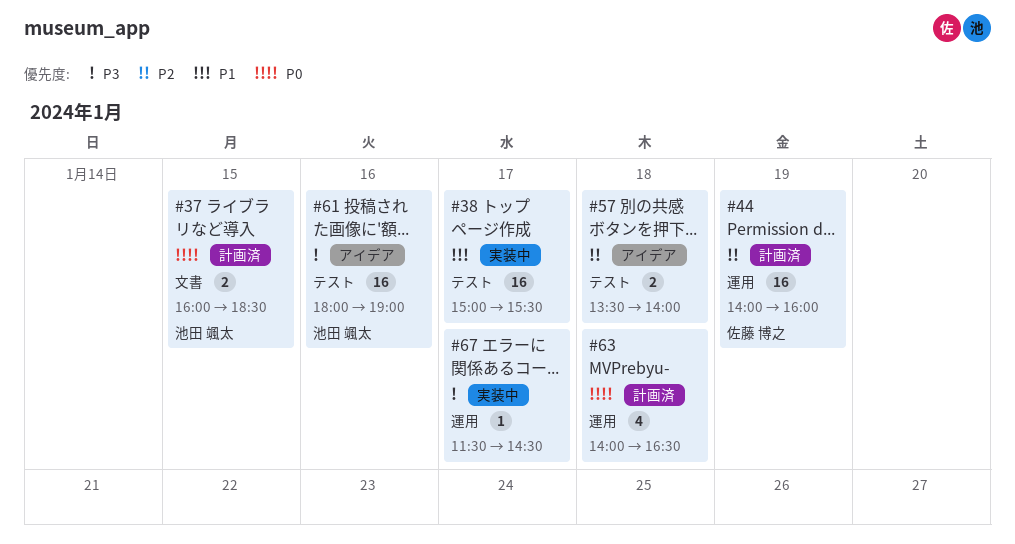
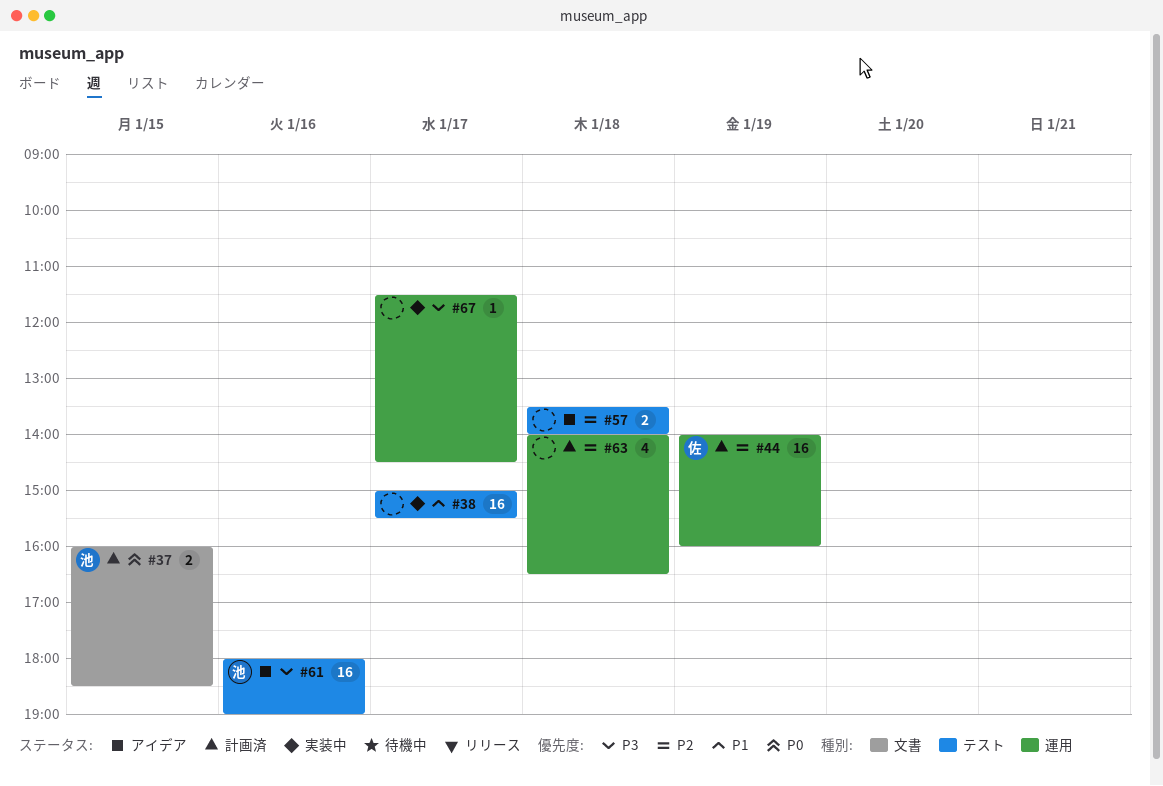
#63, priority: P0 -> P2

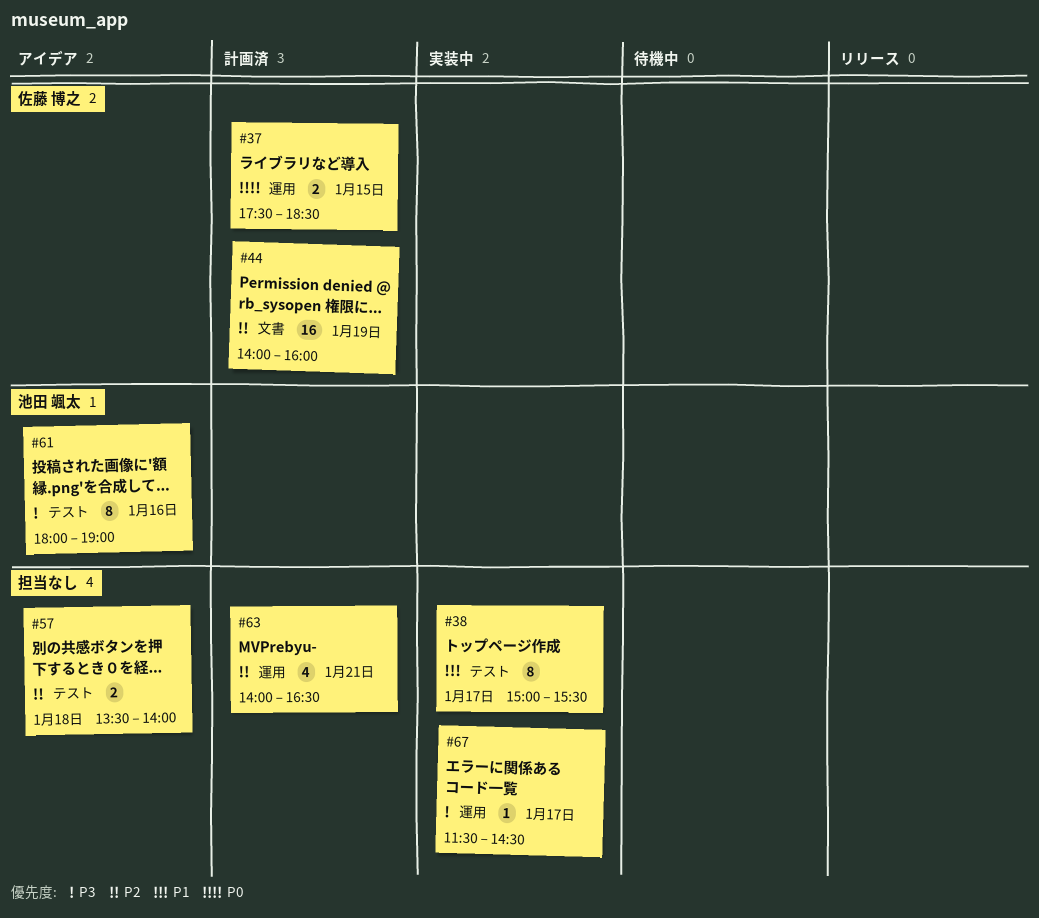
#37, owner: 池田 颯太 -> 佐藤 博之
#37, label: 文書 -> 運用
#37, begins: 16:00 -> 17:30
#38, estimate: 16 -> 8
#44, label: 運用 -> 文書
#61, estimate: 16 -> 8
#63, day: Jan 18 -> Jan 21

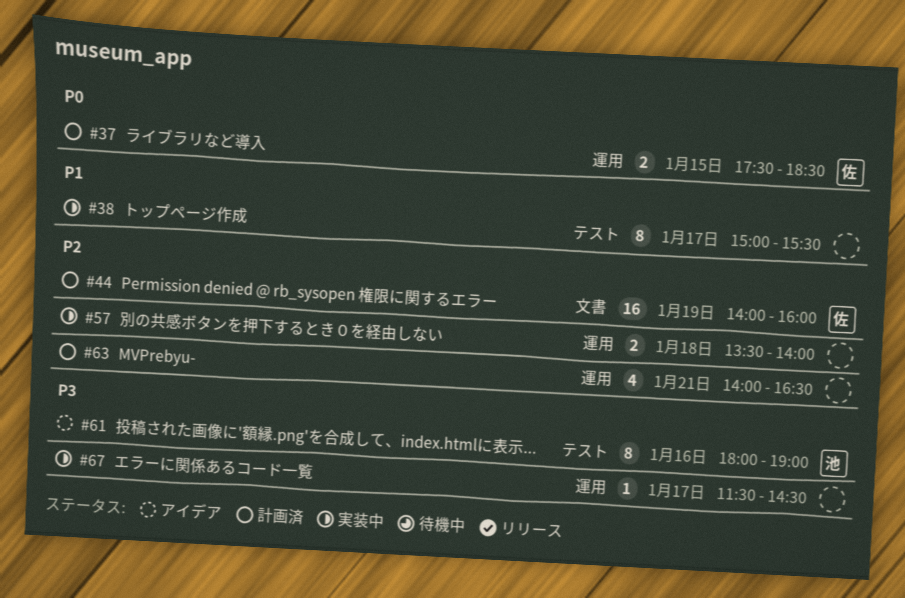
#57, status: アイデア -> 実装中
#57, label: テスト -> 運用

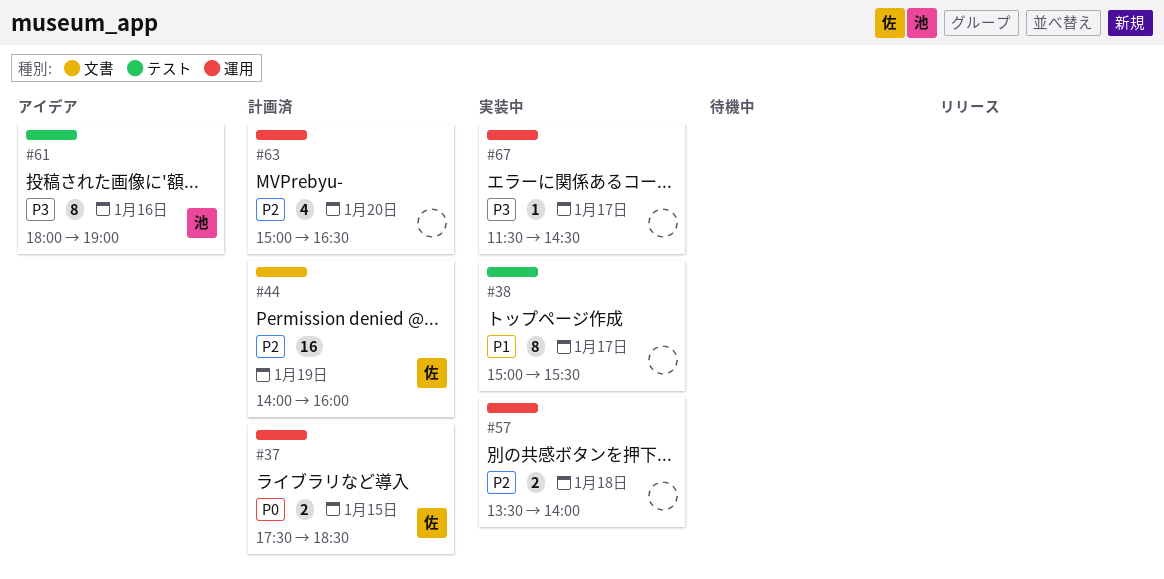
#63, day: Jan 21 -> Jan 20
#63, begins: 14:00 -> 15:00

